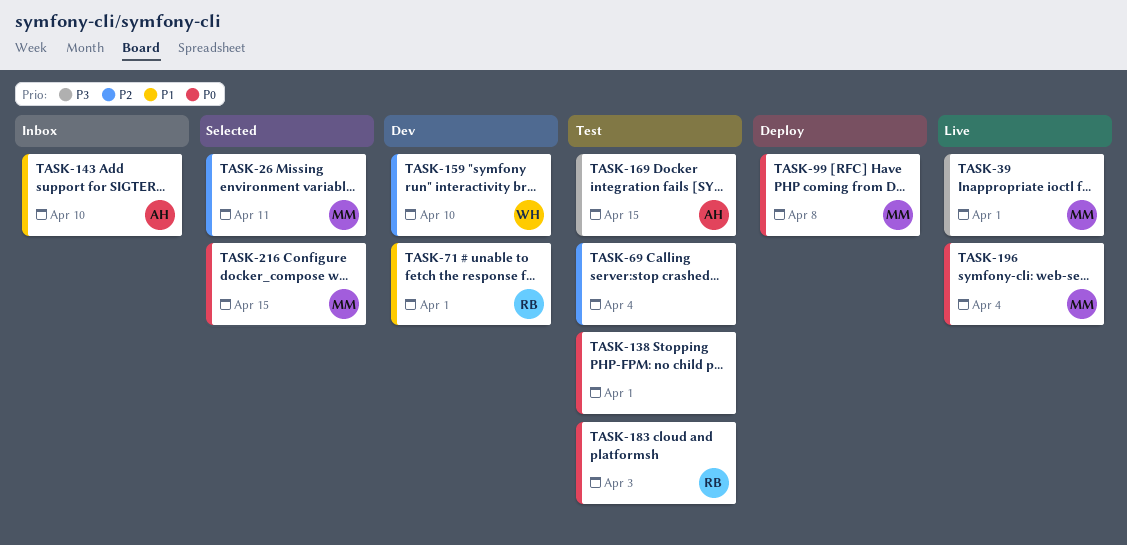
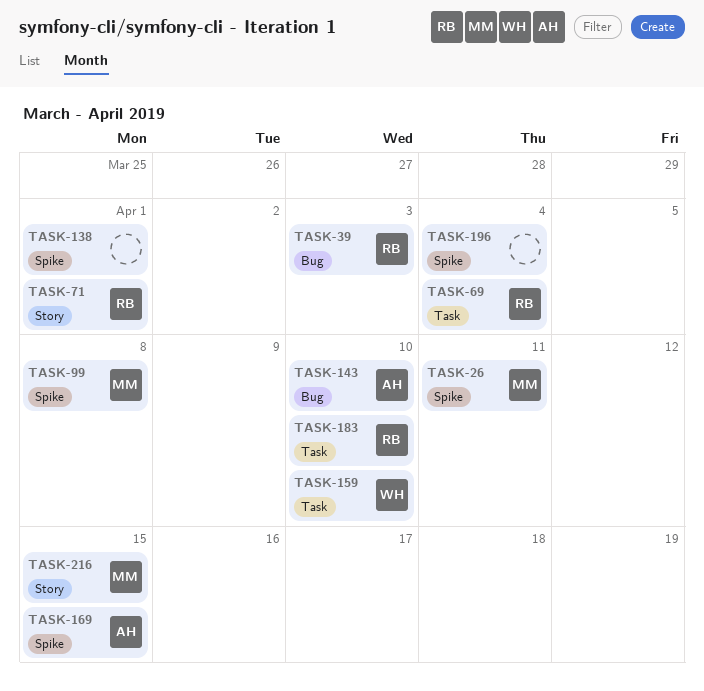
TASK-39, owner: MM -> RB
TASK-39, due: Apr 1 -> Apr 3
TASK-69, owner: none -> RB
TASK-183, due: Apr 3 -> Apr 10
TASK-196, owner: MM -> none

